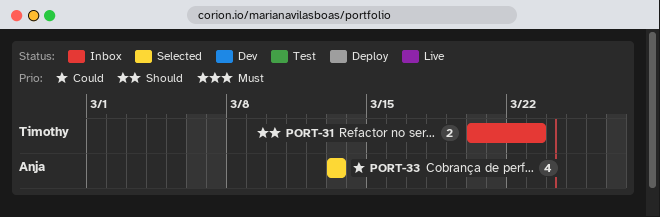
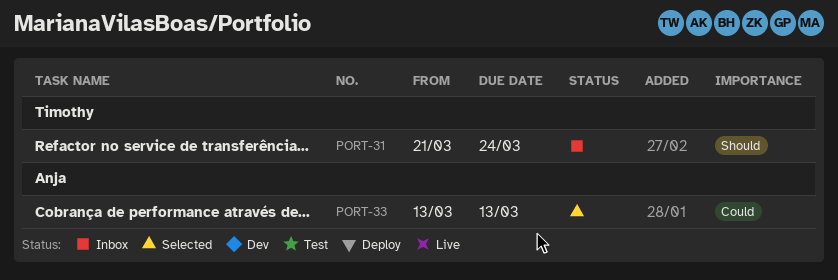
PORT-31, start: Mar 20 -> Mar 21
PORT-31, due: Mar 23 -> Mar 24

